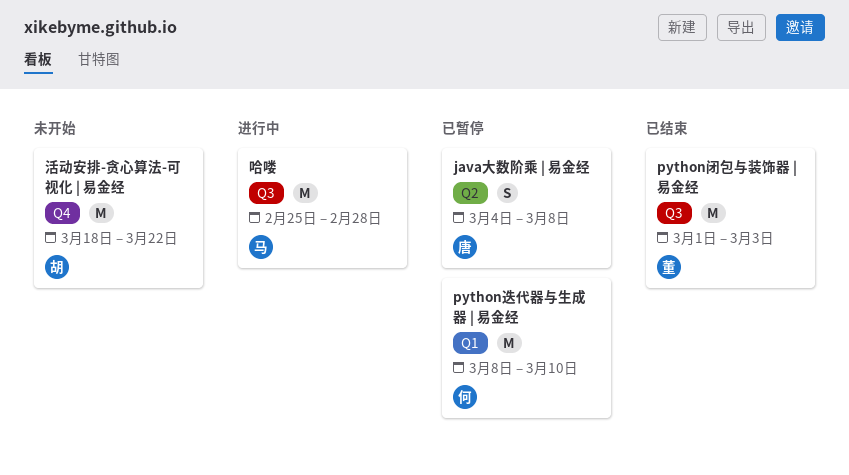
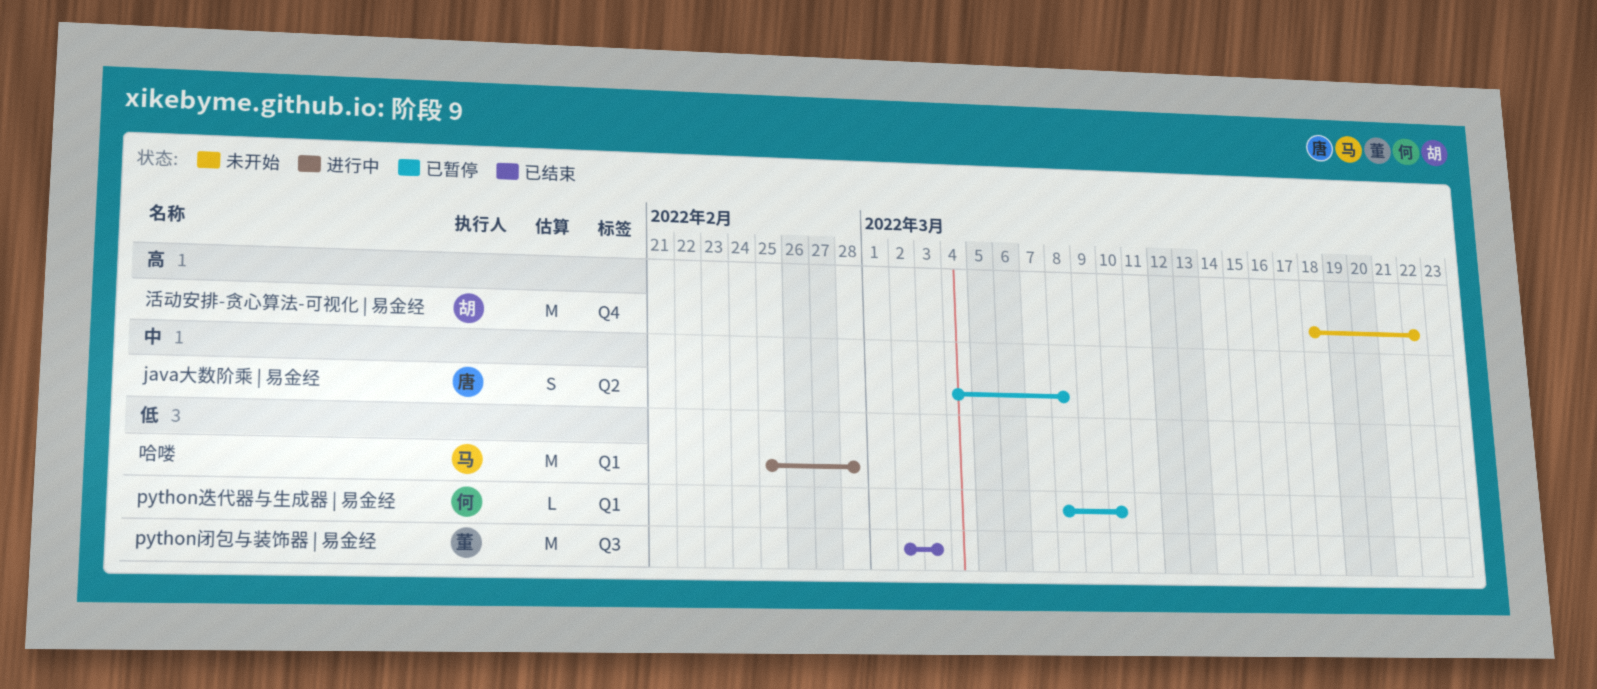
python迭代器与生成器 | 易金经, estimate: M -> L
python闭包与装饰器 | 易金经, start: Mar 1 -> Mar 2
哈喽, label: Q3 -> Q1

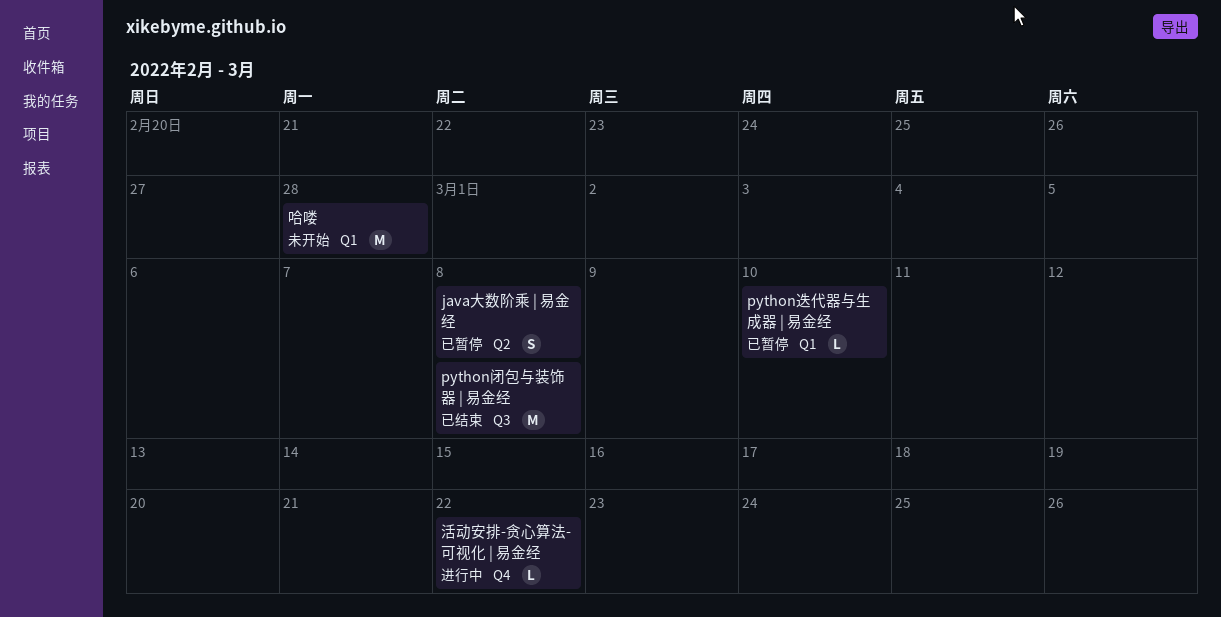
python闭包与装饰器 | 易金经, due: Mar 3 -> Mar 8
哈喽, status: 进行中 -> 未开始
活动安排-贪心算法-可视化 | 易金经, status: 未开始 -> 进行中
活动安排-贪心算法-可视化 | 易金经, estimate: M -> L

